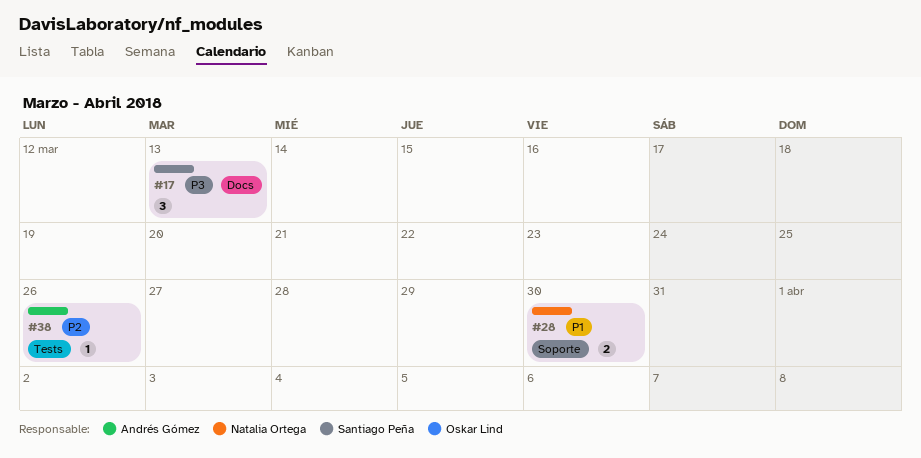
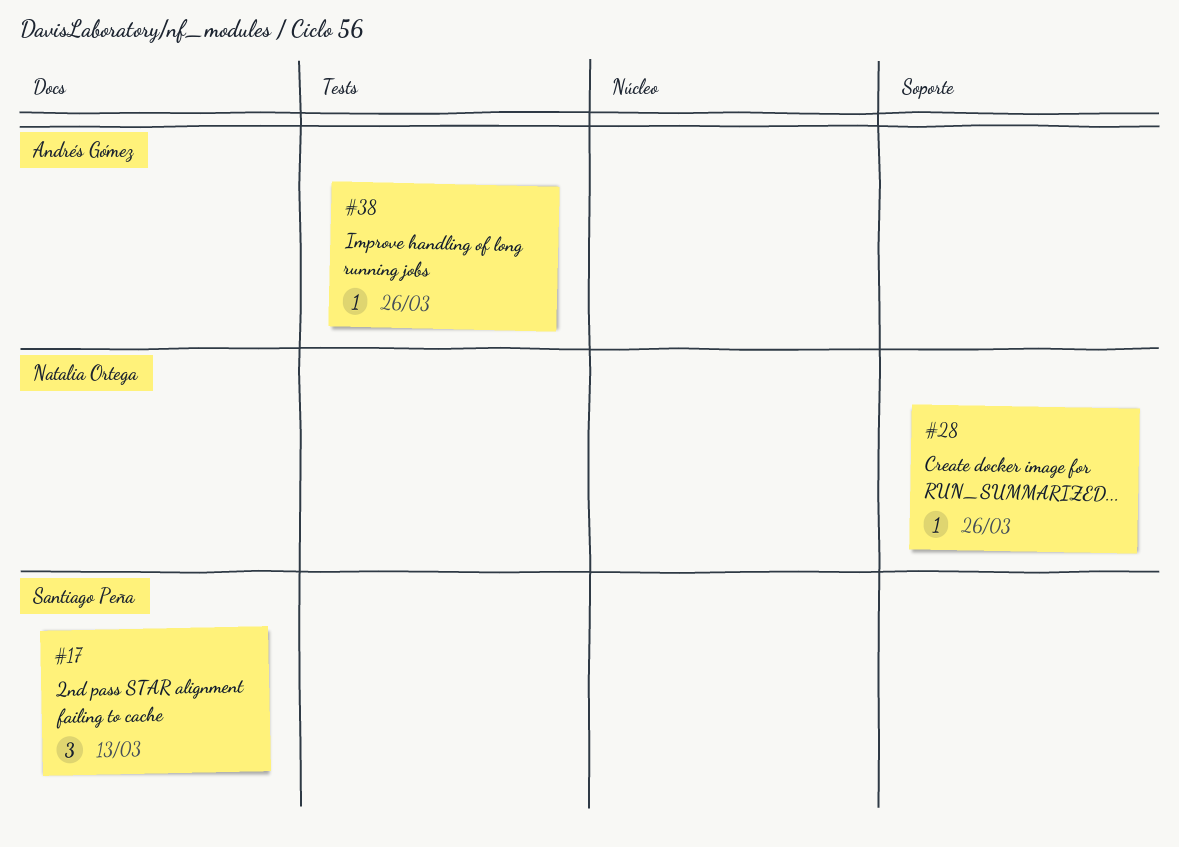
#28, estimate: 2 -> 1
#28, due: Mar 30 -> Mar 26

